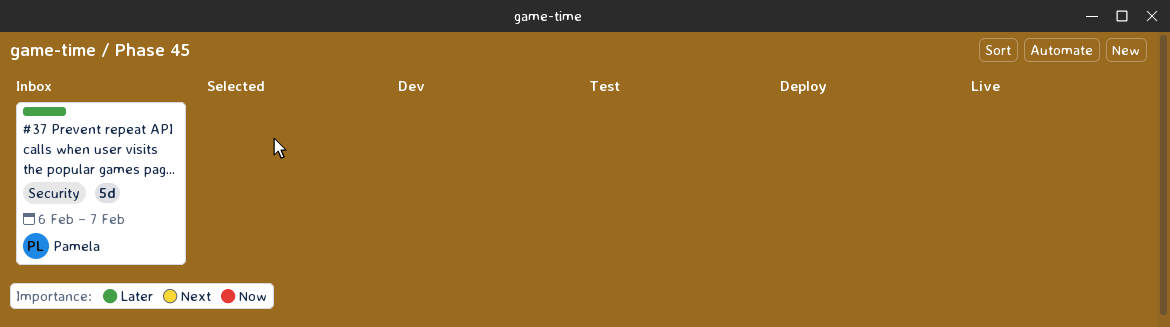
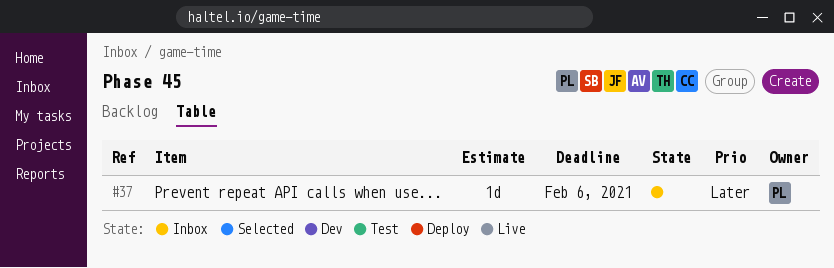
#37, estimate: 5d -> 1d
#37, due: Feb 7 -> Feb 6

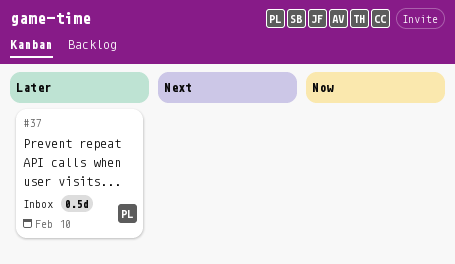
#37, estimate: 1d -> 0.5d
#37, due: Feb 6 -> Feb 10

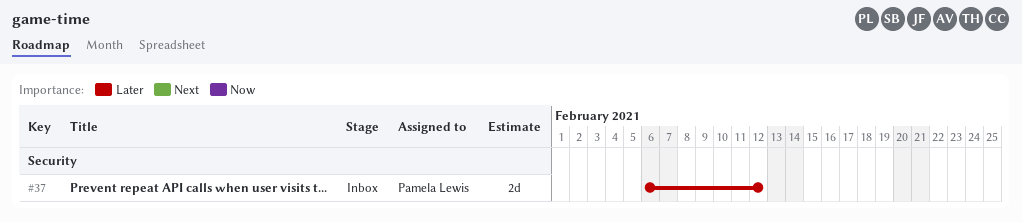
#37, estimate: 0.5d -> 2d
#37, due: Feb 10 -> Feb 12

